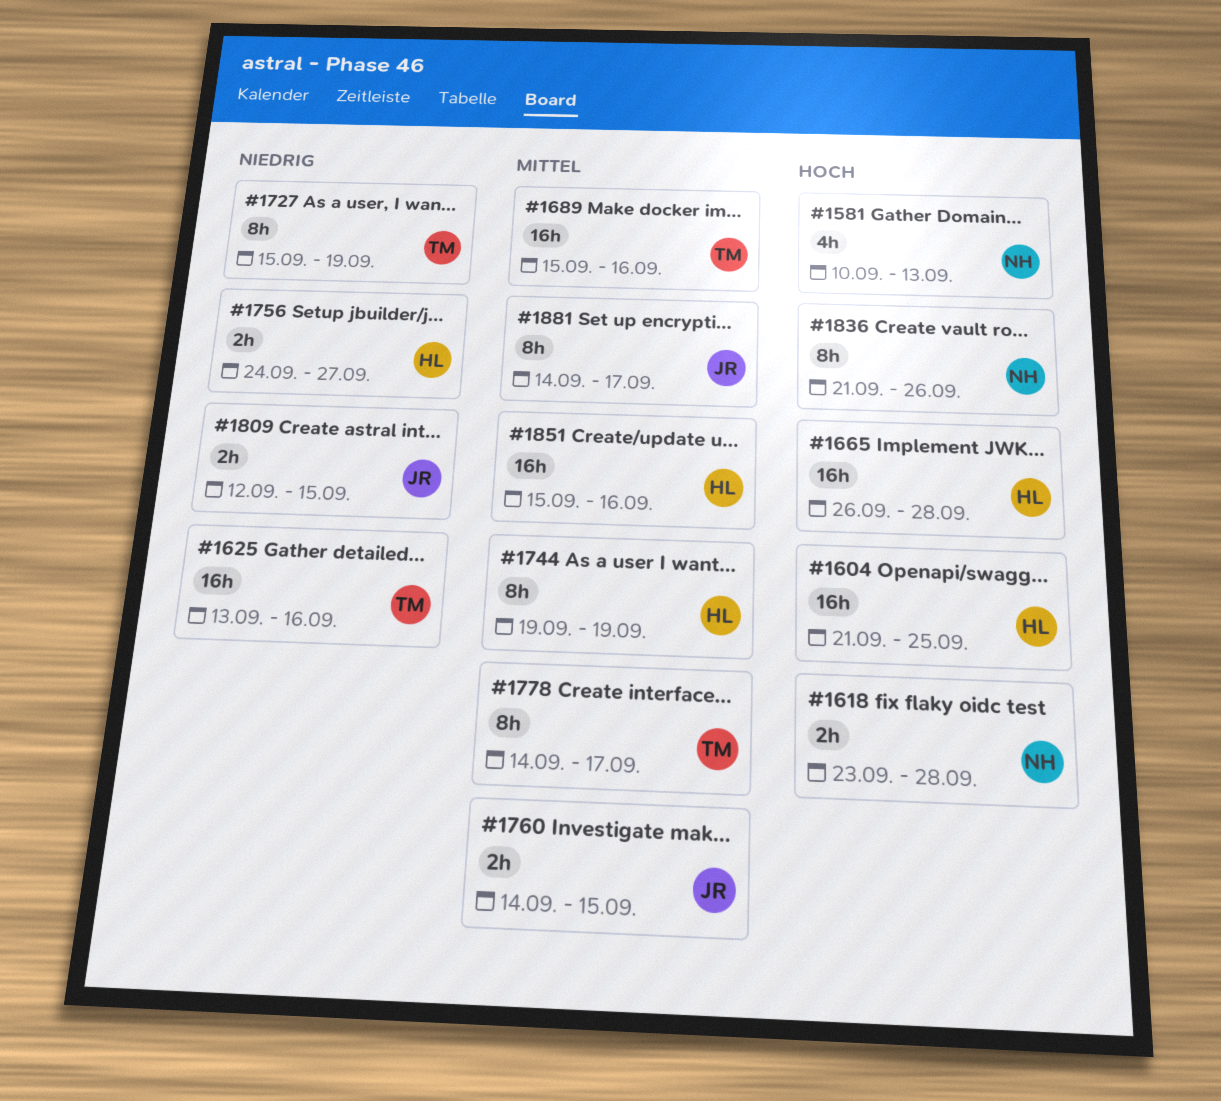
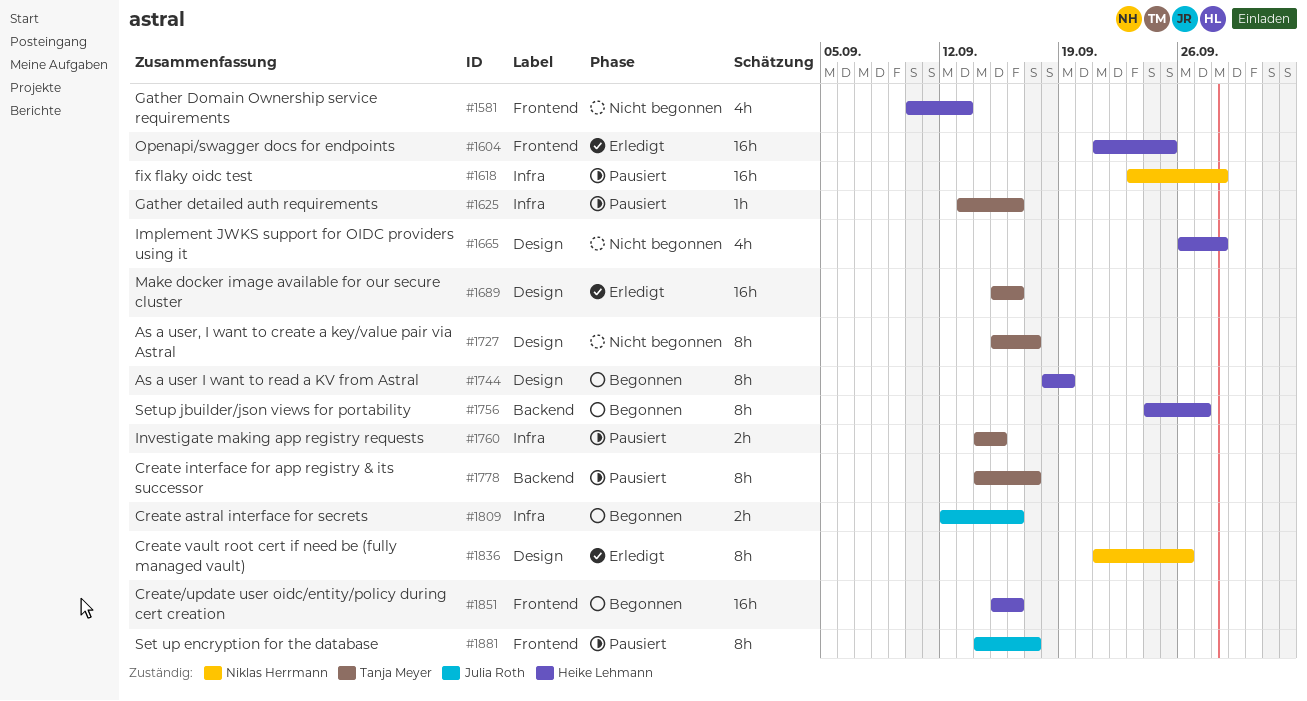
#1581, owner: Niklas Herrmann -> Heike Lehmann
#1618, estimate: 2h -> 16h
#1625, estimate: 16h -> 1h
#1665, estimate: 16h -> 4h
#1727, due: Sep 19 -> Sep 17
#1744, start: Sep 19 -> Sep 18
#1756, estimate: 2h -> 8h
#1760, owner: Julia Roth -> Tanja Meyer
#1809, due: Sep 15 -> Sep 16

